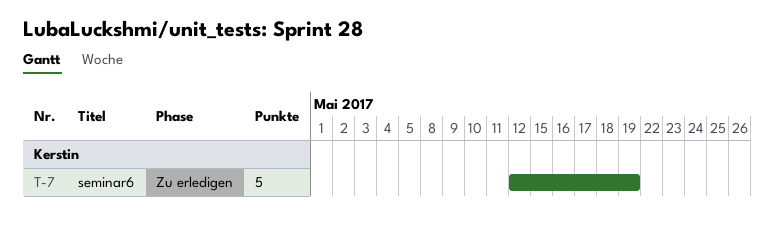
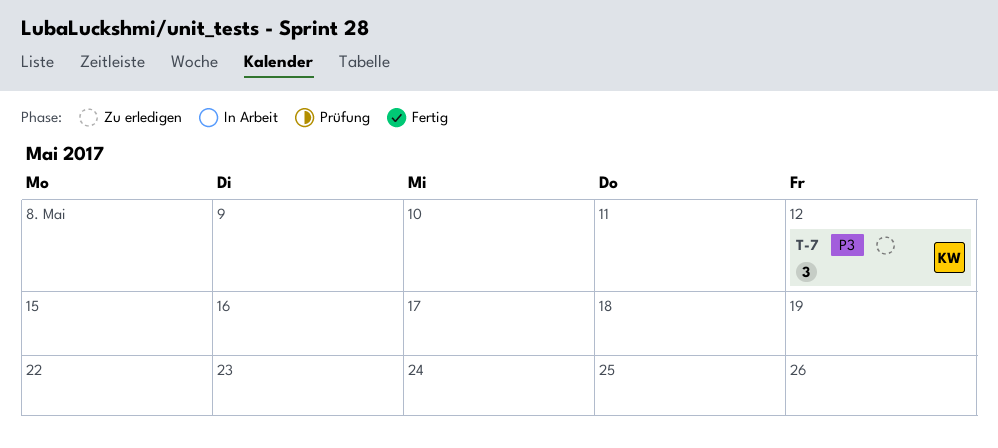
T-7, estimate: 5 -> 3
T-7, due: May 19 -> May 12

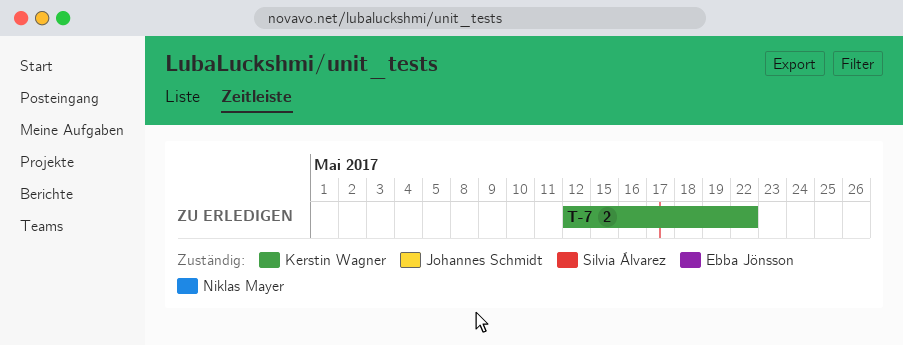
T-7, estimate: 3 -> 2
T-7, due: May 12 -> May 22

